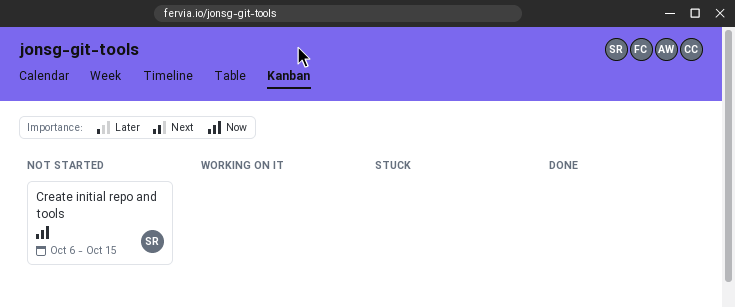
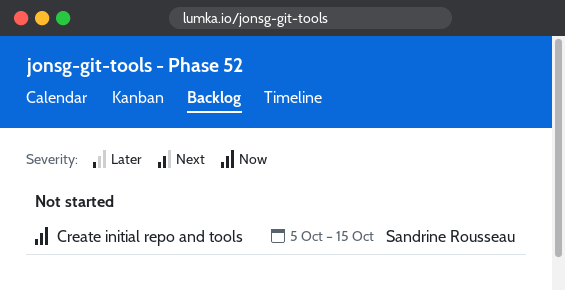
Create initial repo and tools, start: Oct 6 -> Oct 5

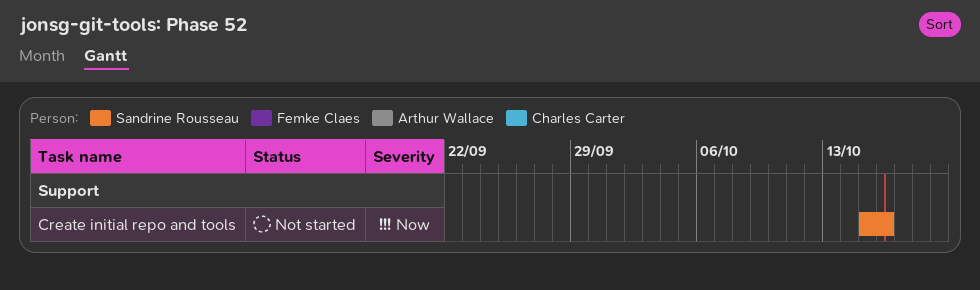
Create initial repo and tools, start: Oct 5 -> Oct 15
Create initial repo and tools, due: Oct 15 -> Oct 16

